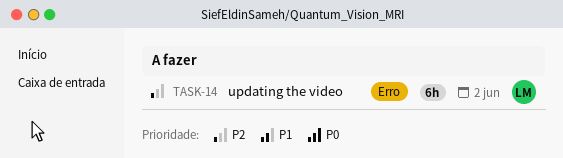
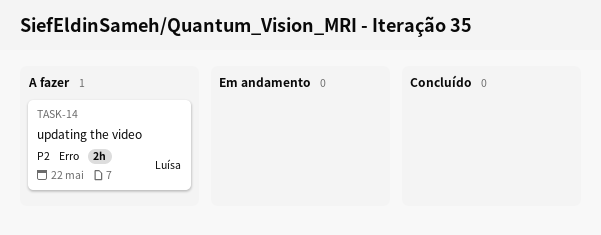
TASK-14, estimate: 6h -> 2h
TASK-14, due: Jun 2 -> May 22

